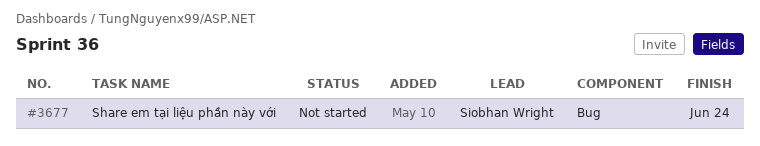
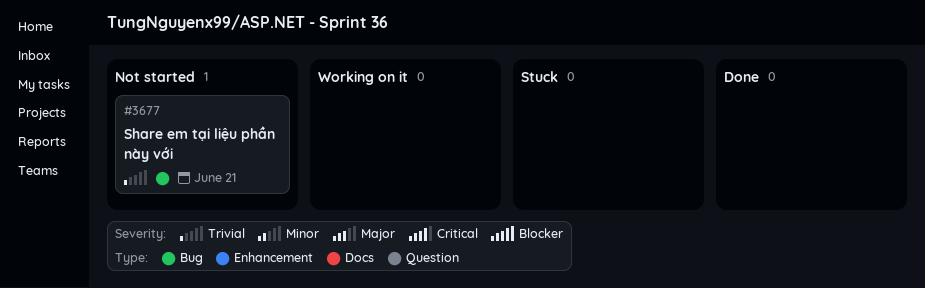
#3677, due: Jun 24 -> Jun 21

